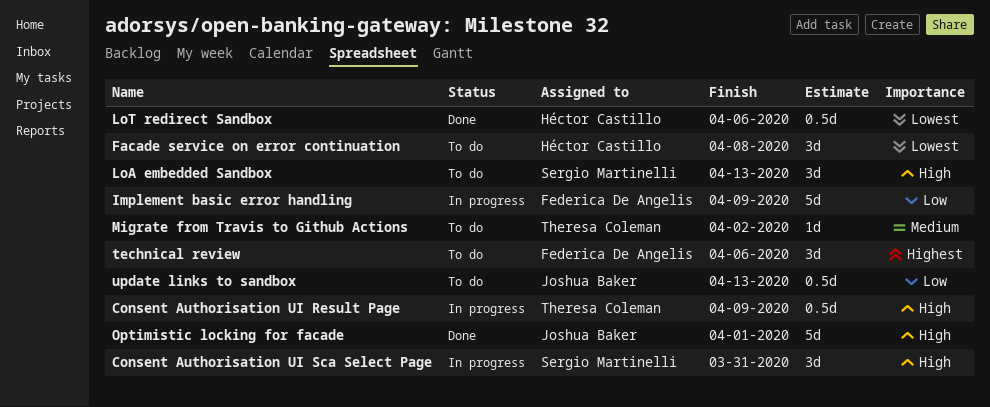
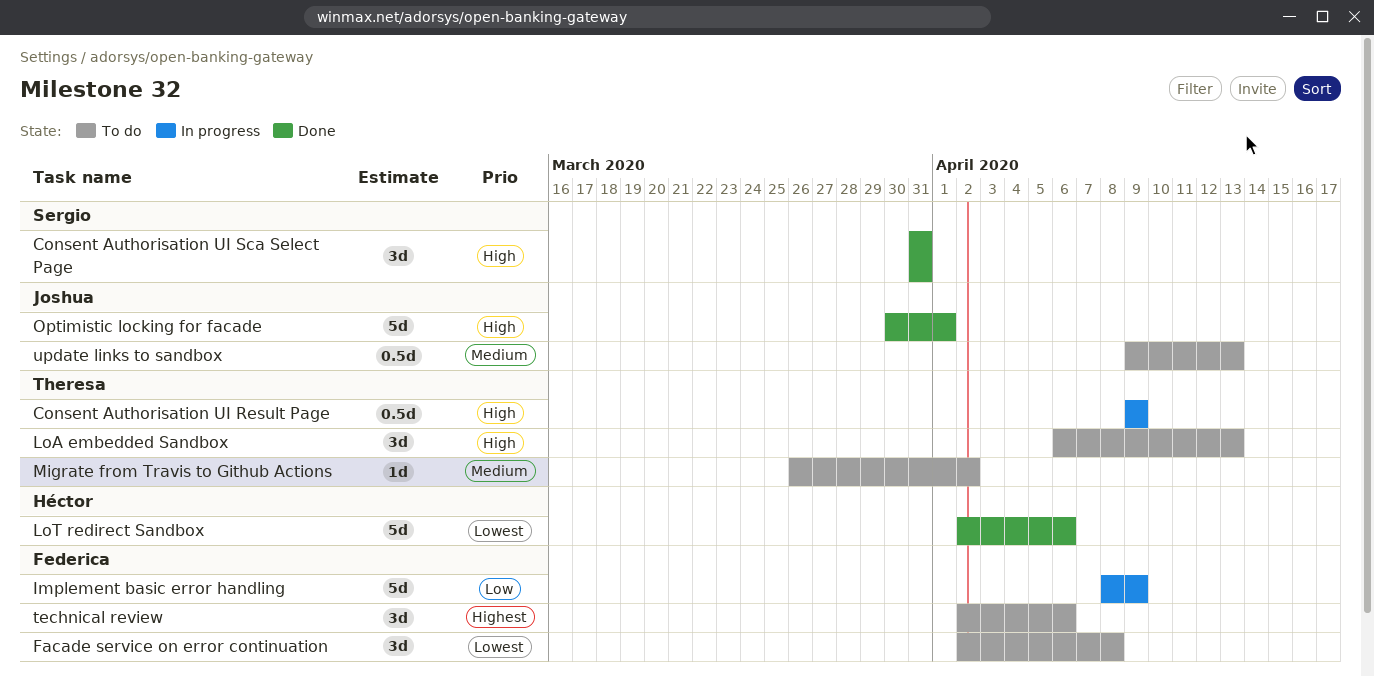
Consent Authorisation UI Sca Select Page, status: In progress -> Done
Facade service on error continuation, owner: Héctor Castillo -> Federica De Angelis
LoA embedded Sandbox, owner: Sergio Martinelli -> Theresa Coleman
LoT redirect Sandbox, estimate: 0.5d -> 5d
update links to sandbox, priority: Low -> Medium

